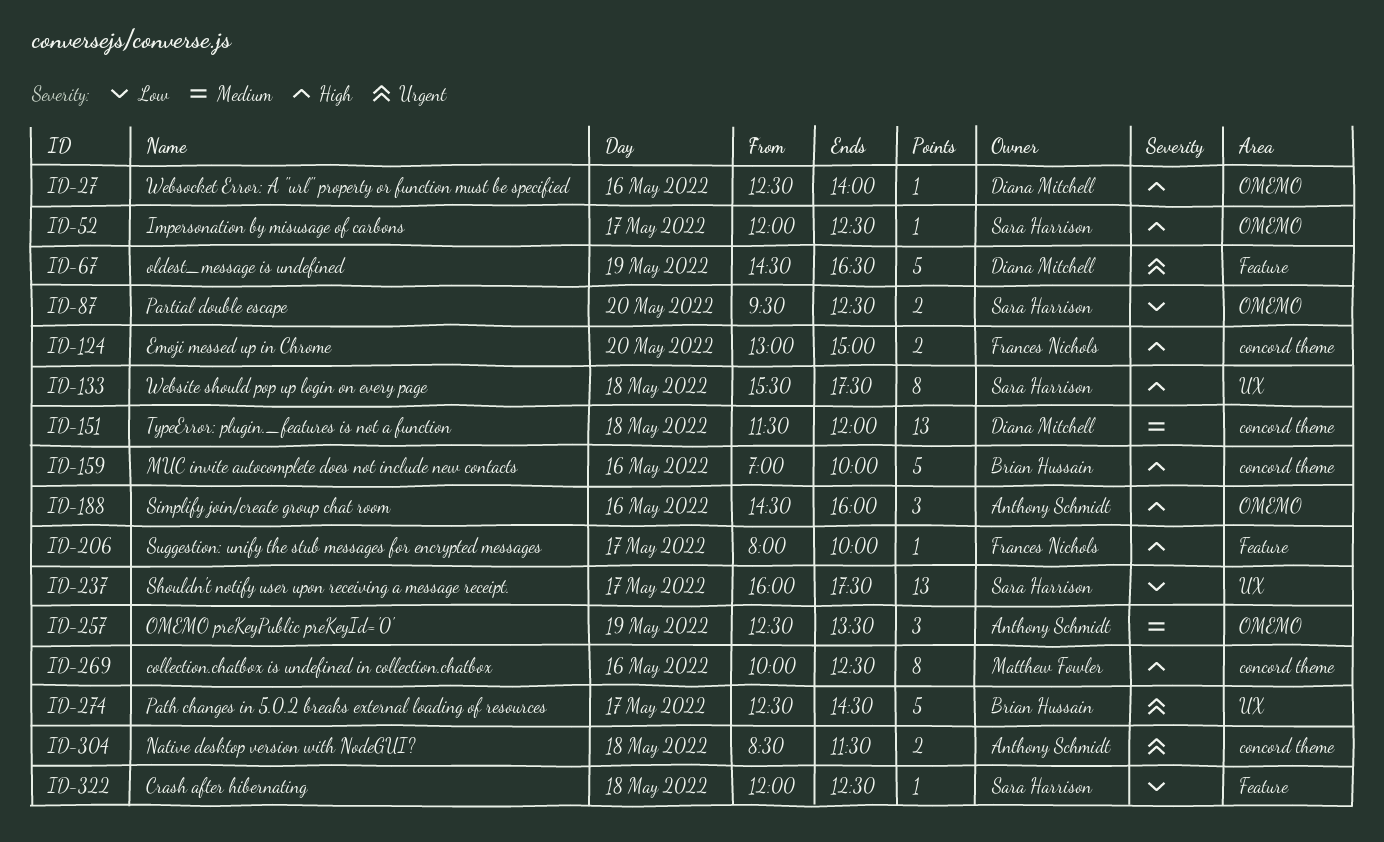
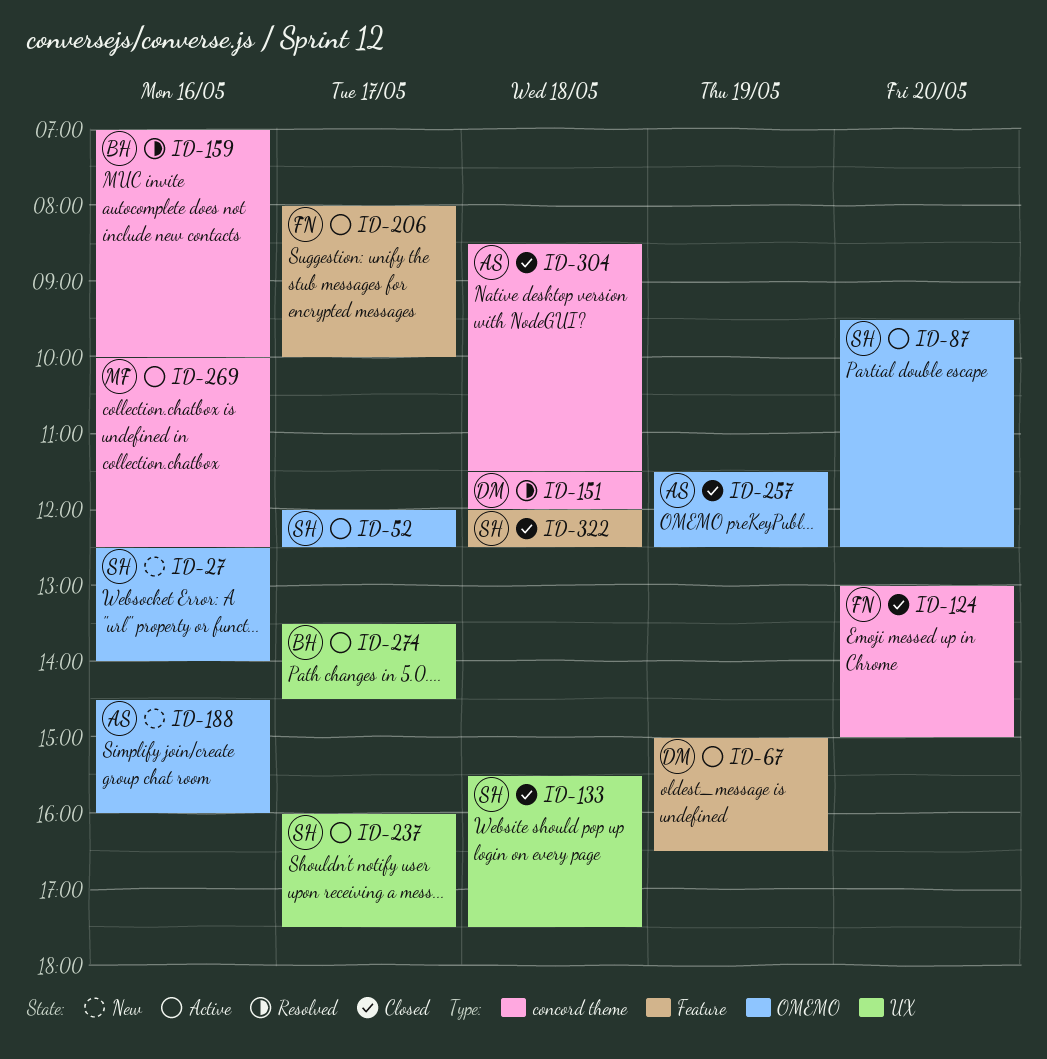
ID-27, owner: Diana Mitchell -> Sara Harrison
ID-67, begins: 14:30 -> 15:00
ID-257, begins: 12:30 -> 11:30
ID-257, ends: 13:30 -> 12:30
ID-274, begins: 12:30 -> 13:30

